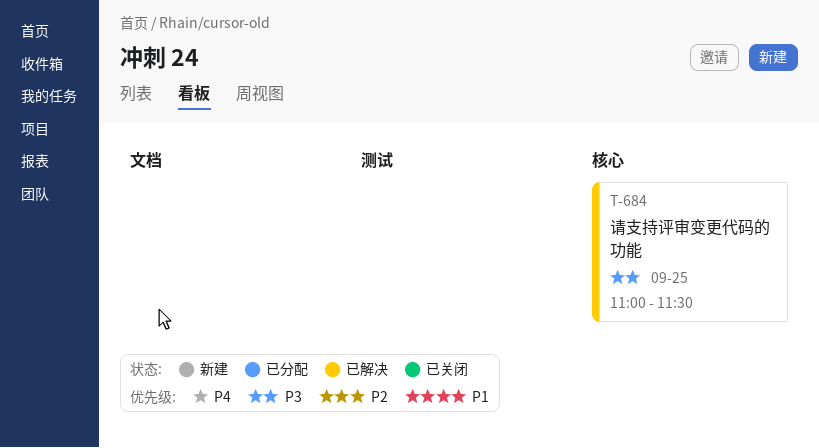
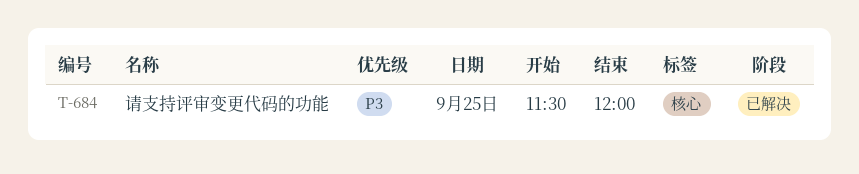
T-684, begins: 11:00 -> 11:30
T-684, ends: 11:30 -> 12:00

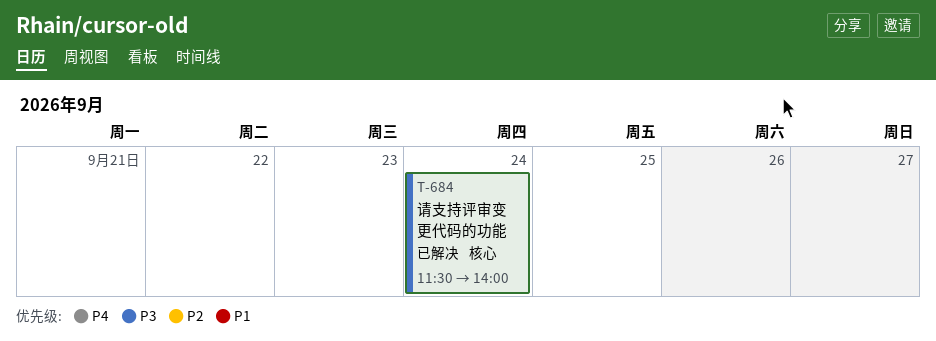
T-684, day: Sep 25 -> Sep 24
T-684, ends: 12:00 -> 14:00

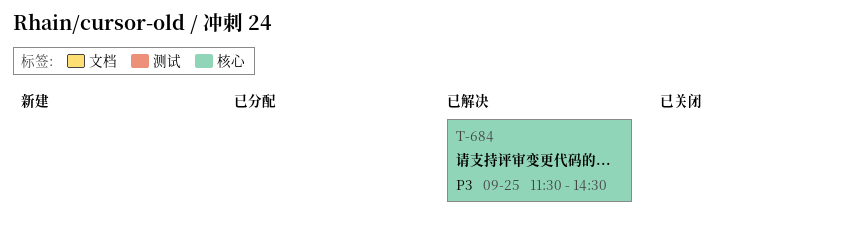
T-684, day: Sep 24 -> Sep 25
T-684, ends: 14:00 -> 14:30

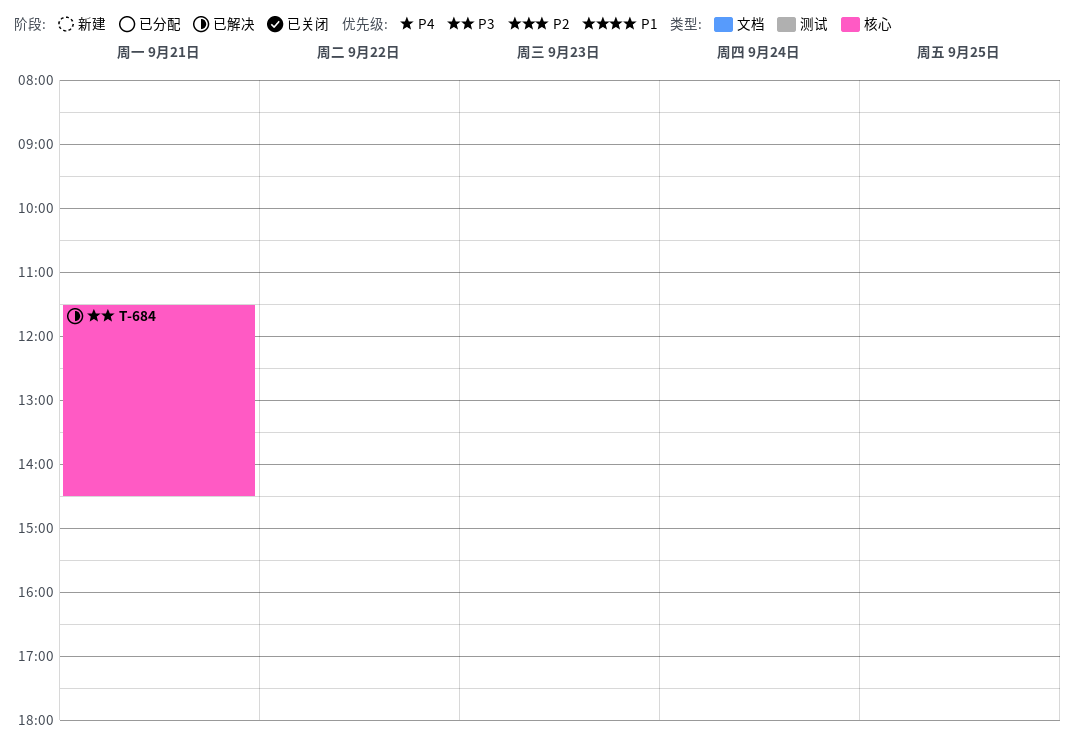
T-684, day: Sep 25 -> Sep 21

